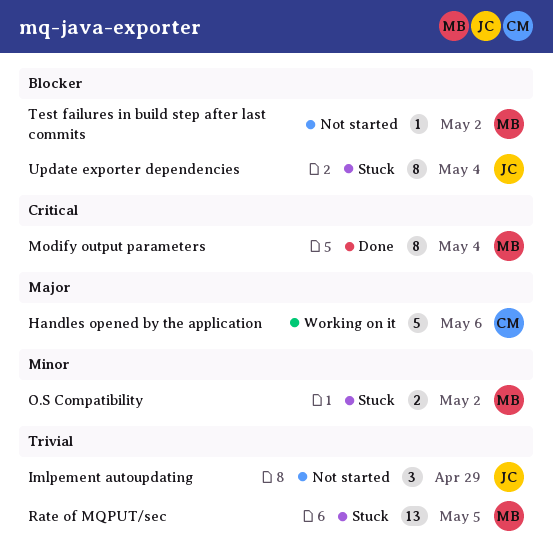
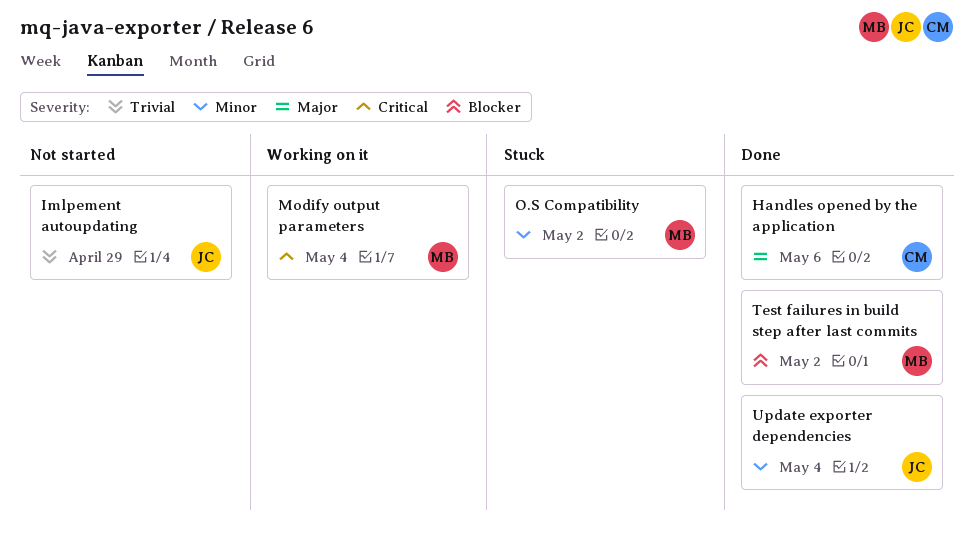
Handles opened by the application, status: Working on it -> Done
Modify output parameters, status: Done -> Working on it
Rate of MQPUT/sec: present -> none
Test failures in build step after last commits, status: Not started -> Done
Update exporter dependencies, status: Stuck -> Done
Update exporter dependencies, priority: Blocker -> Minor

